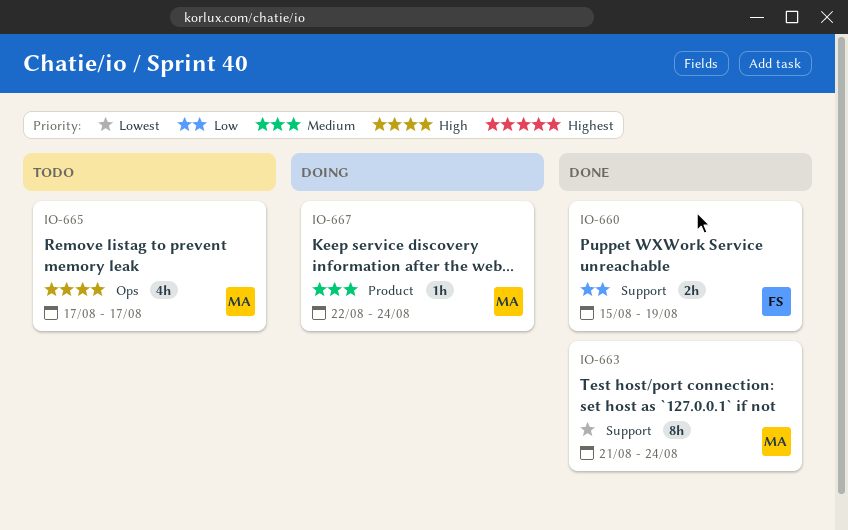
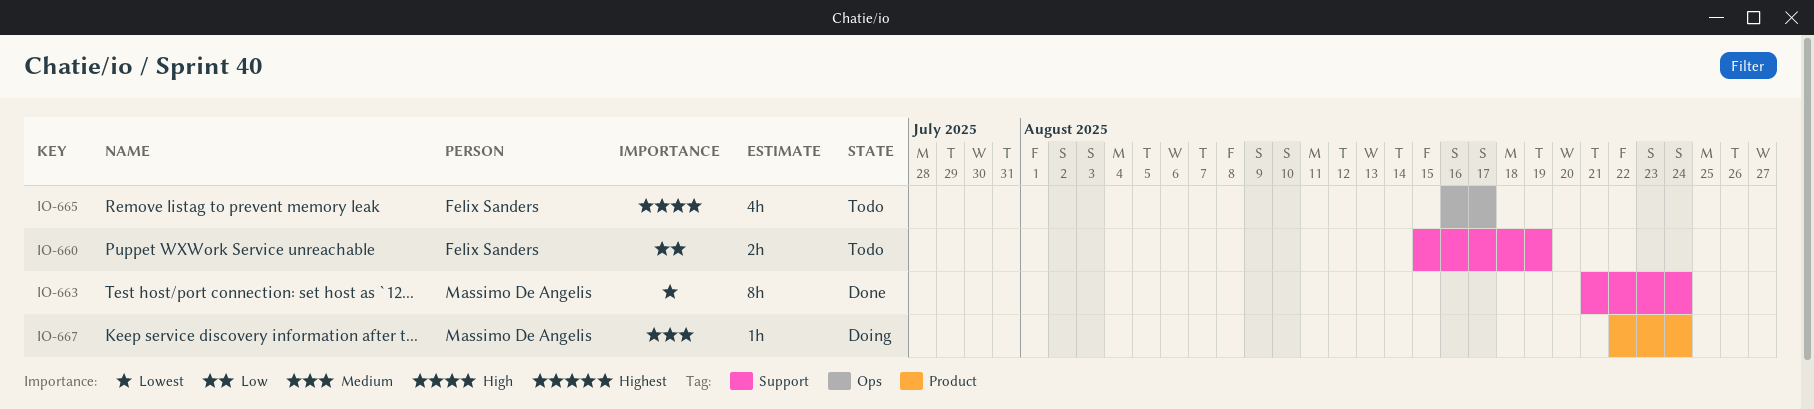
IO-660, status: Done -> Todo
IO-665, owner: Massimo De Angelis -> Felix Sanders
IO-665, start: Aug 17 -> Aug 16

